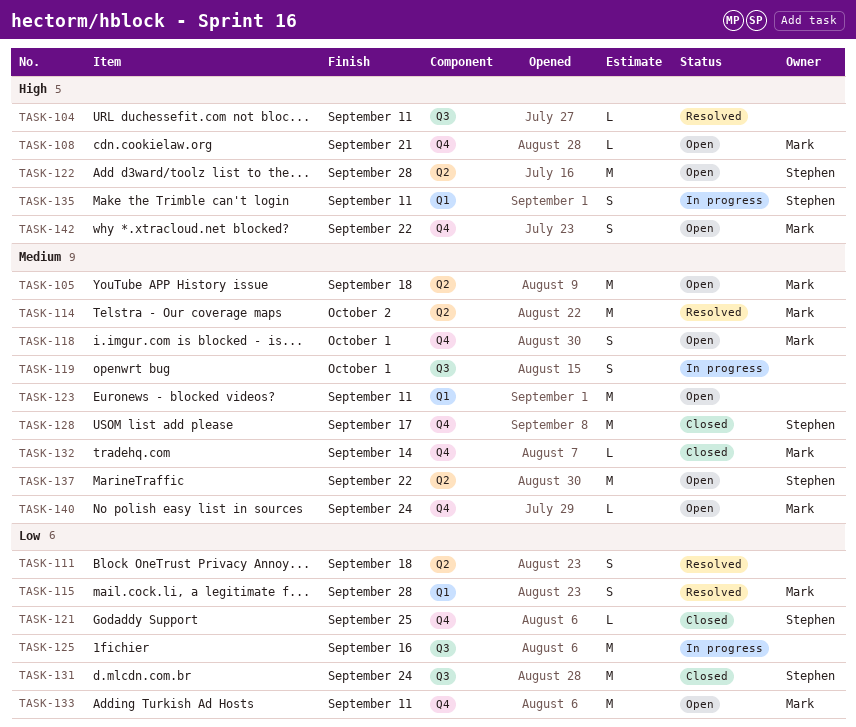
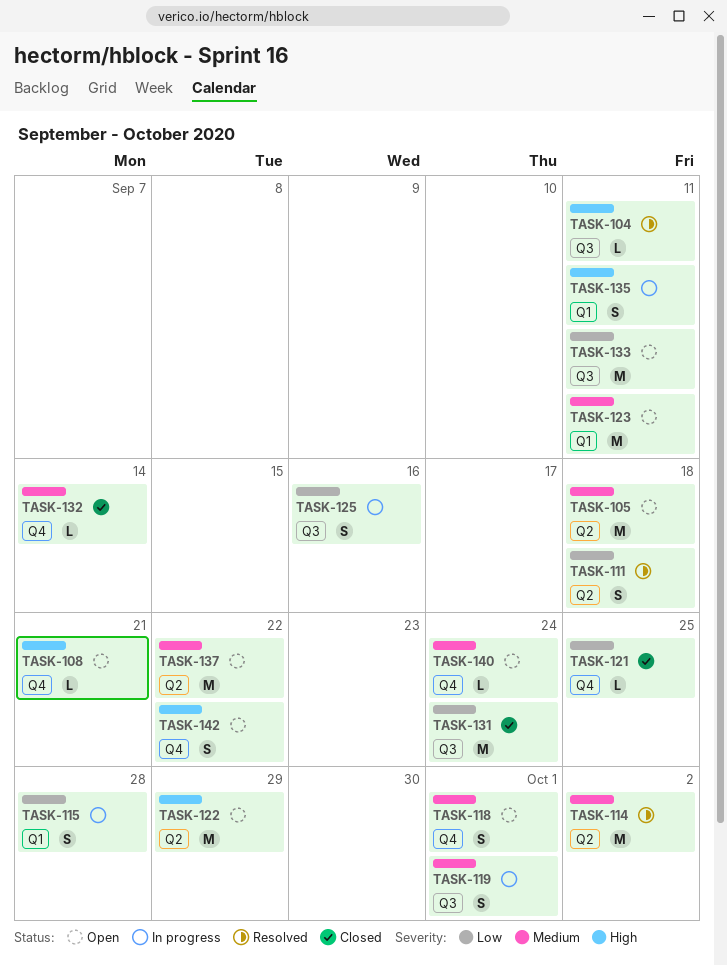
TASK-115, status: Resolved -> In progress
TASK-122, due: Sep 28 -> Sep 29
TASK-125, estimate: M -> S
TASK-128: present -> none
TASK-133, label: Q4 -> Q3

